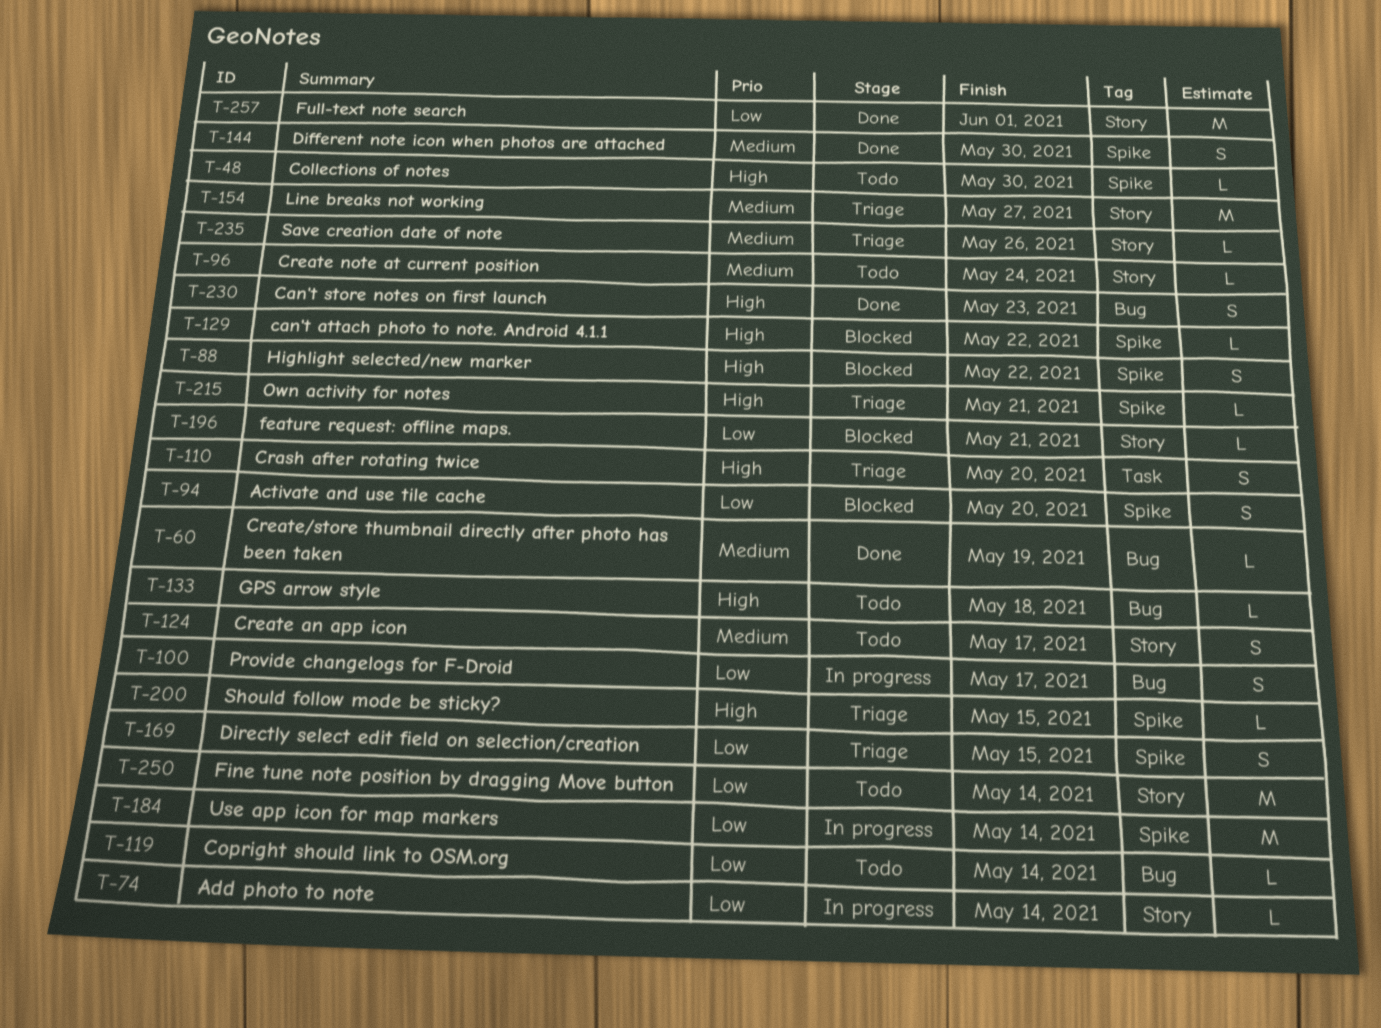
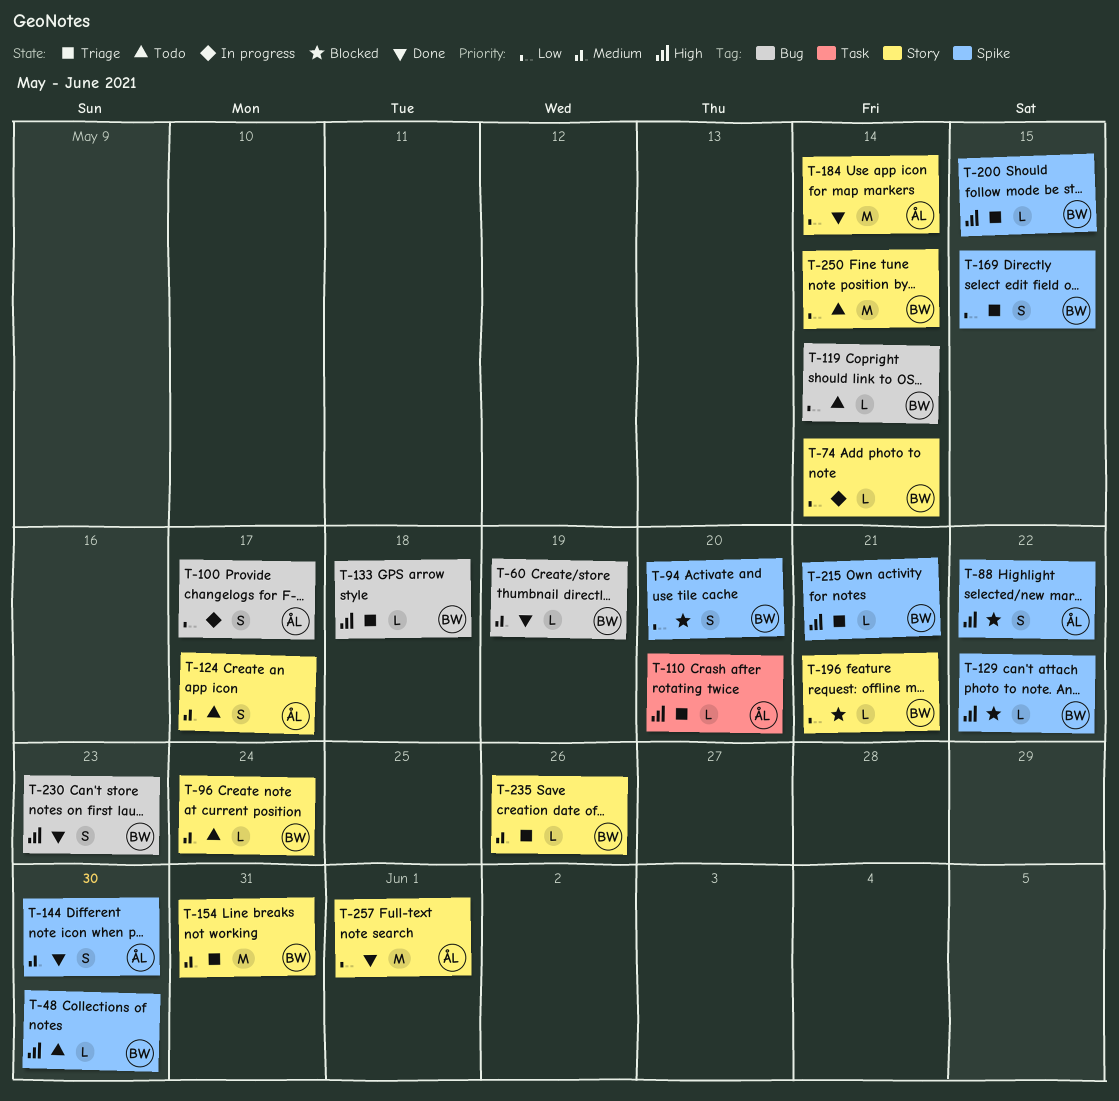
T-110, estimate: S -> L
T-133, status: Todo -> Triage
T-154, due: May 27 -> May 31
T-184, status: In progress -> Done
T-184, label: Spike -> Story

